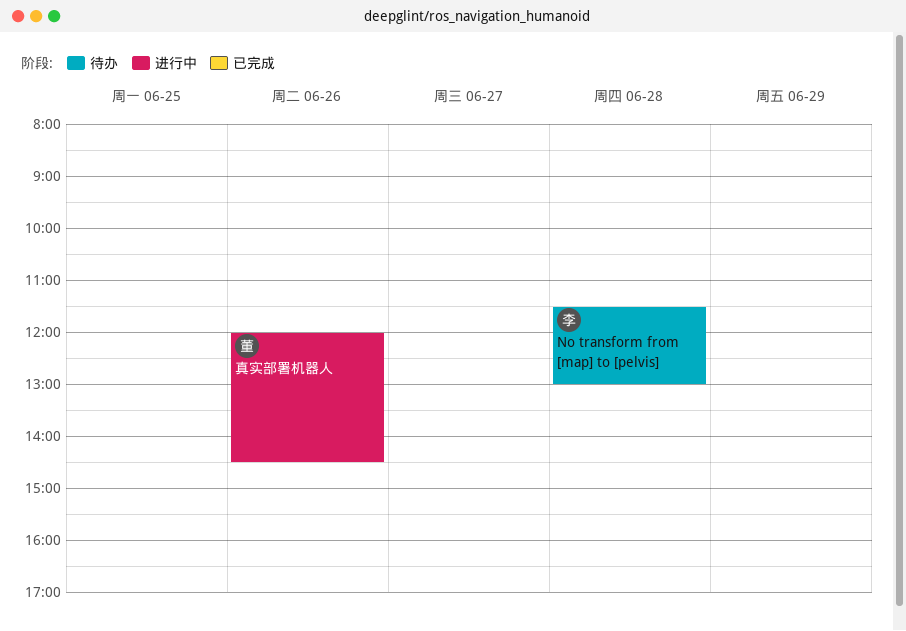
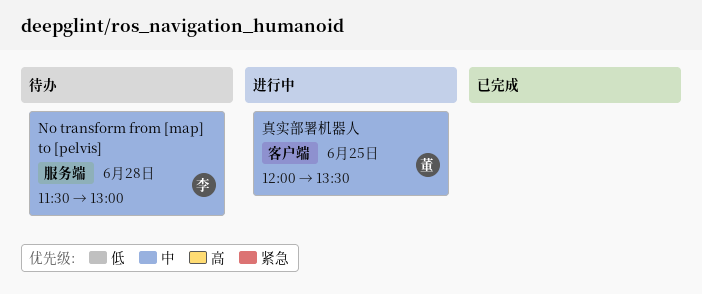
真实部署机器人, day: Jun 26 -> Jun 25
真实部署机器人, ends: 14:30 -> 13:30

